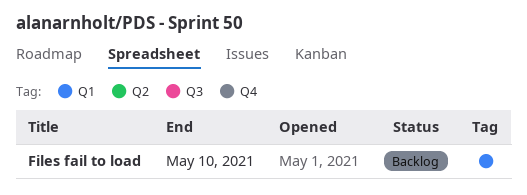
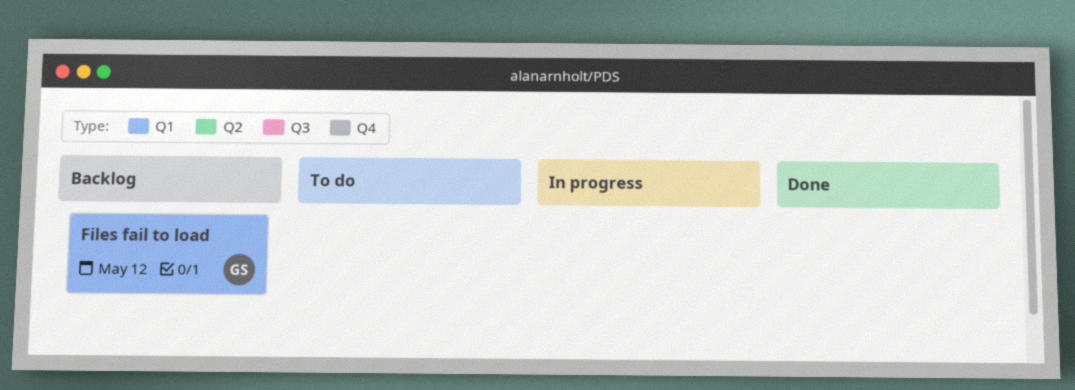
Files fail to load, due: May 10 -> May 12

